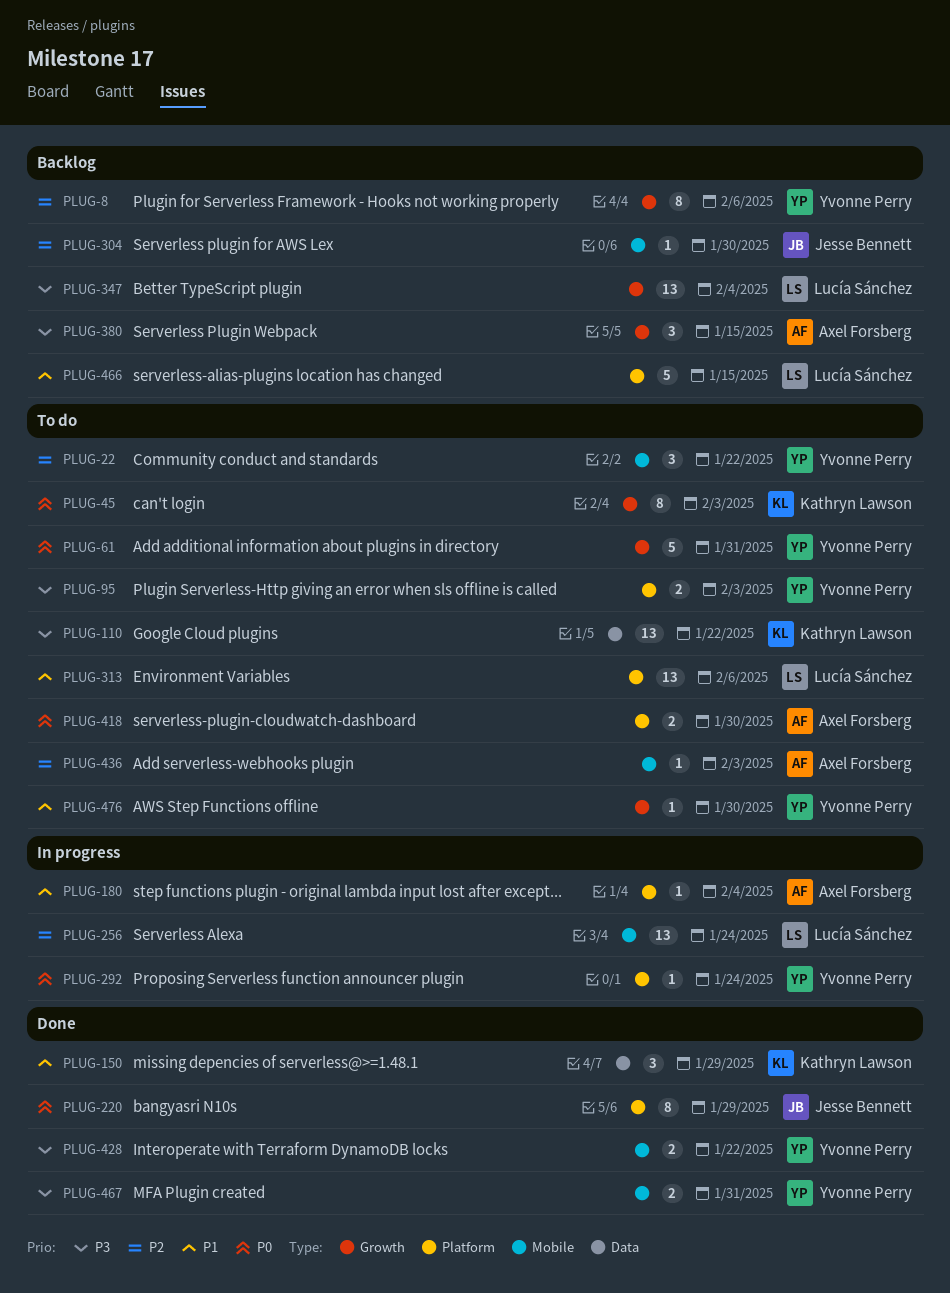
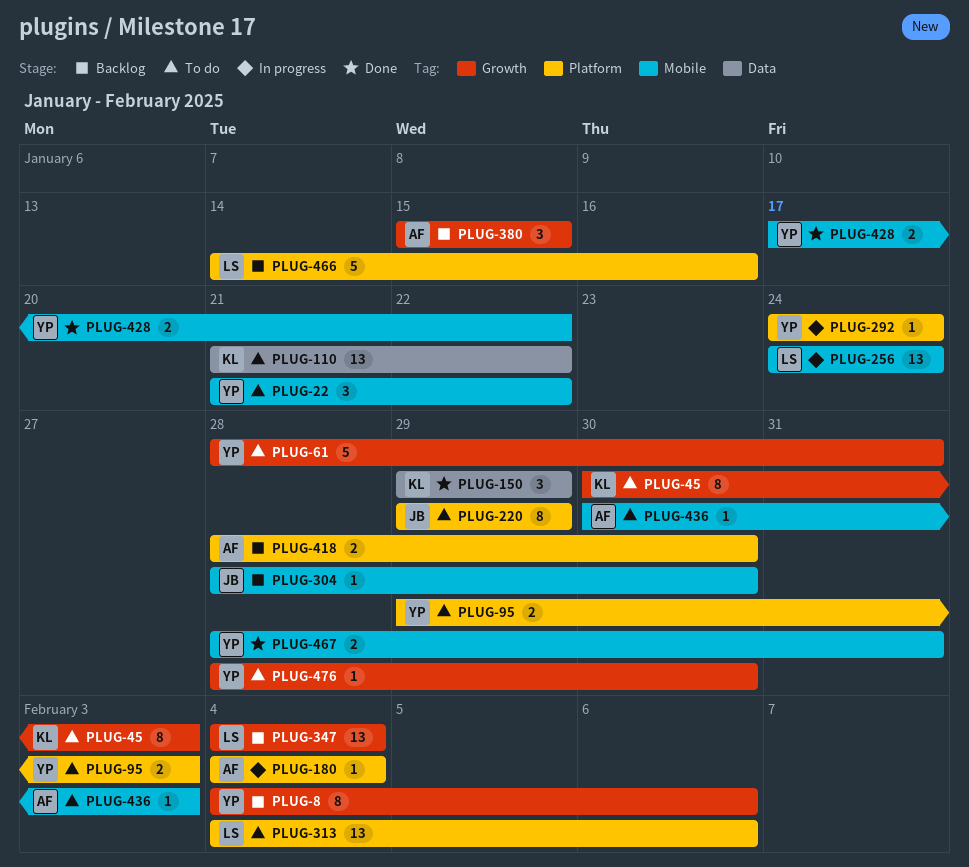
PLUG-220, status: Done -> To do
PLUG-418, status: To do -> Backlog
PLUG-466, due: Jan 15 -> Jan 16

